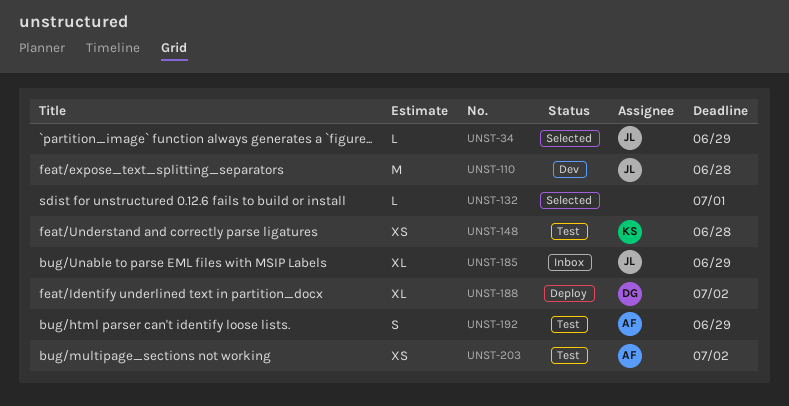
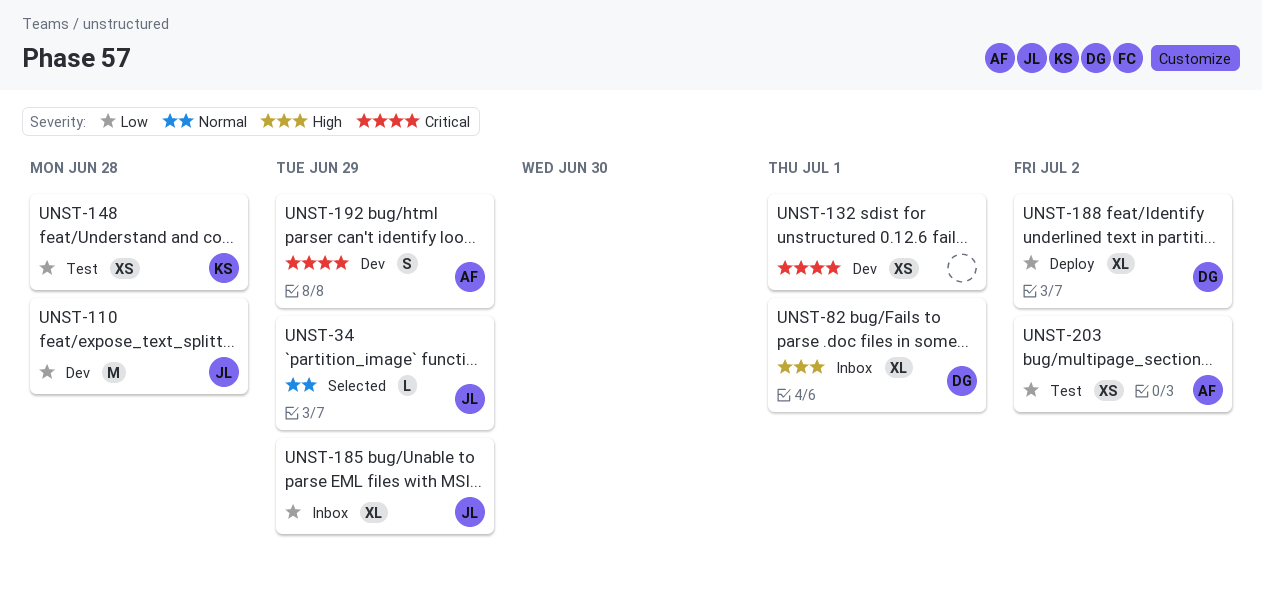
UNST-82: none -> present
UNST-132, status: Selected -> Dev
UNST-132, estimate: L -> XS
UNST-192, status: Test -> Dev

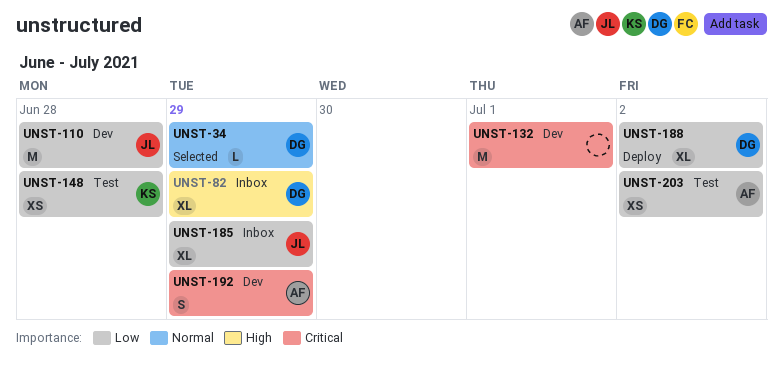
UNST-34, owner: JL -> DG
UNST-82, due: Jul 1 -> Jun 29
UNST-132, estimate: XS -> M

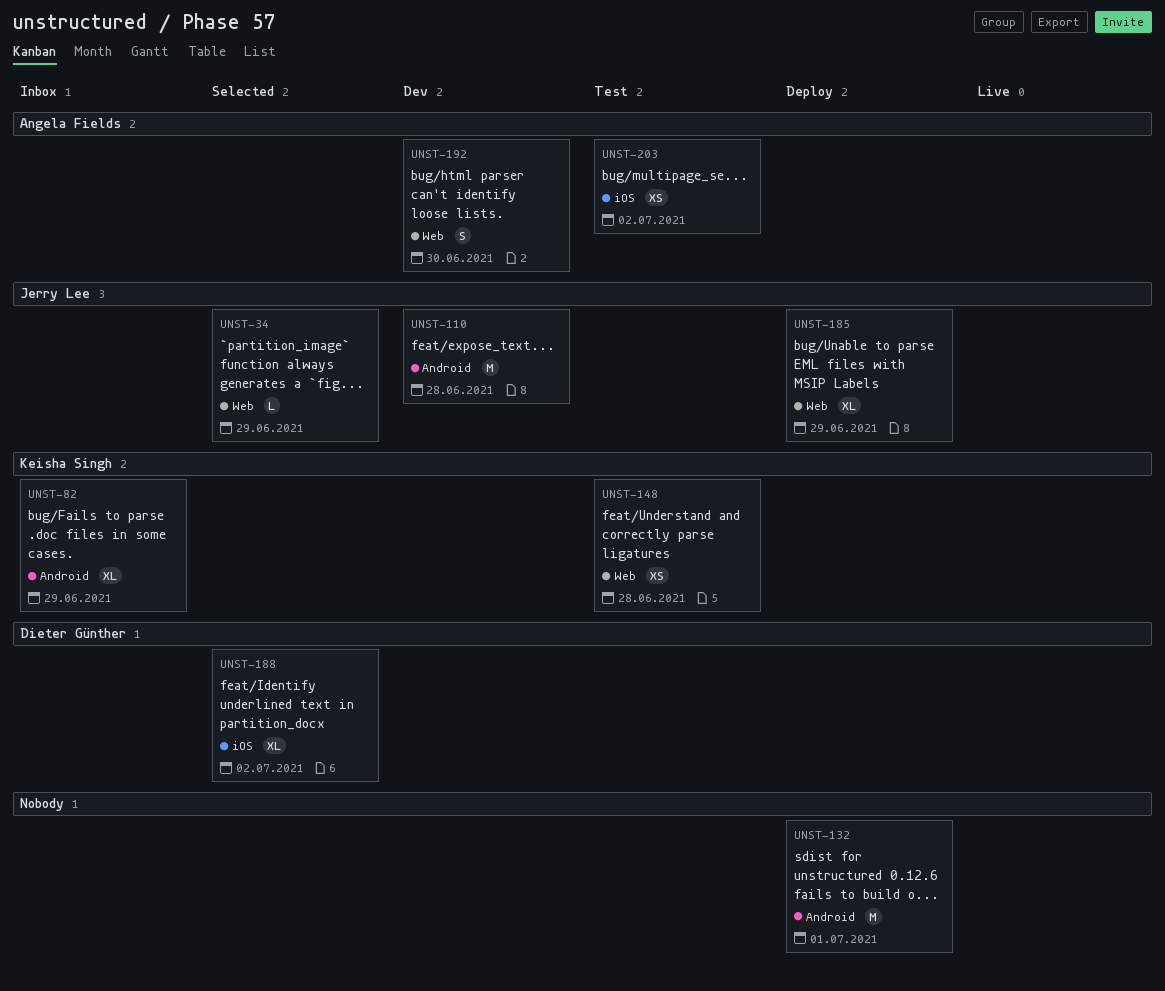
UNST-34, owner: Dieter Günther -> Jerry Lee
UNST-82, owner: Dieter Günther -> Keisha Singh
UNST-132, status: Dev -> Deploy
UNST-185, status: Inbox -> Deploy
UNST-188, status: Deploy -> Selected
UNST-192, due: Jun 29 -> Jun 30

